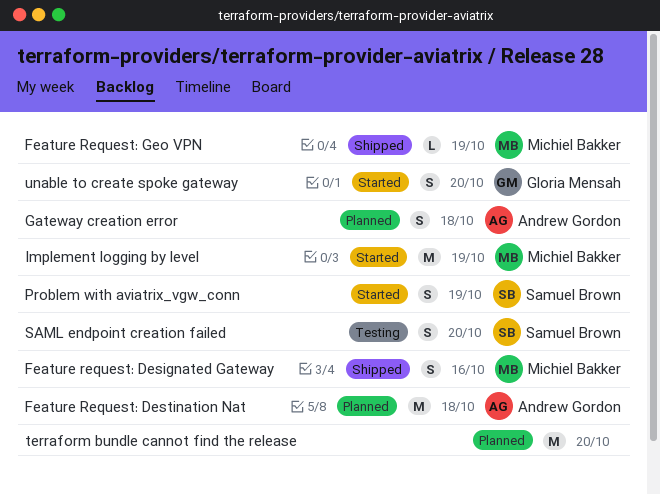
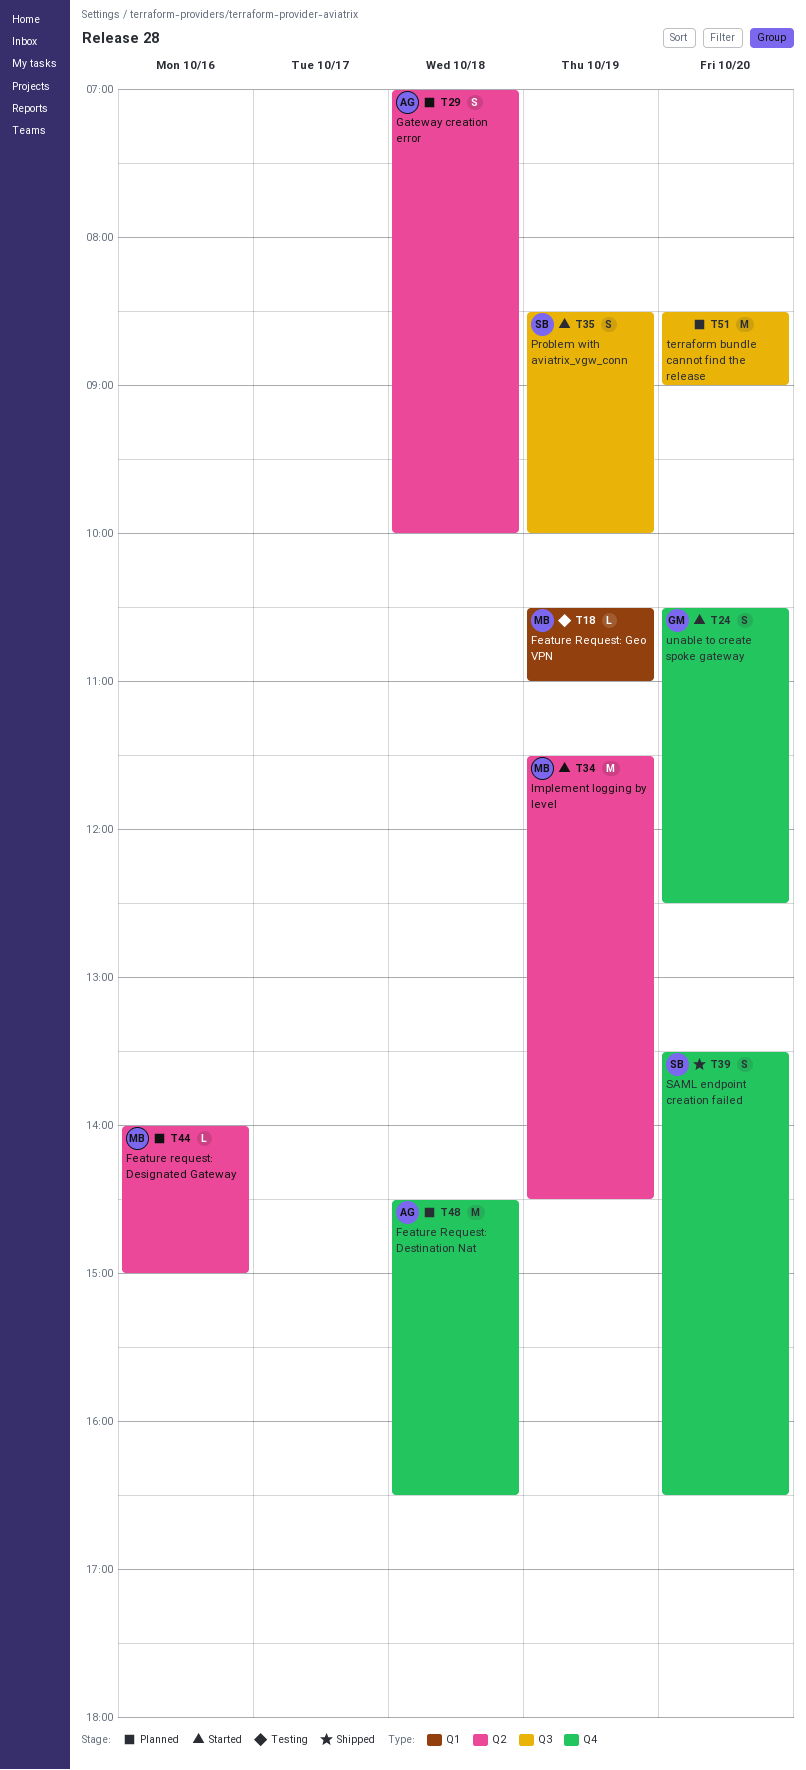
Feature request: Designated Gateway, status: Shipped -> Planned
Feature request: Designated Gateway, estimate: S -> L
Feature Request: Geo VPN, status: Shipped -> Testing
SAML endpoint creation failed, status: Testing -> Shipped

